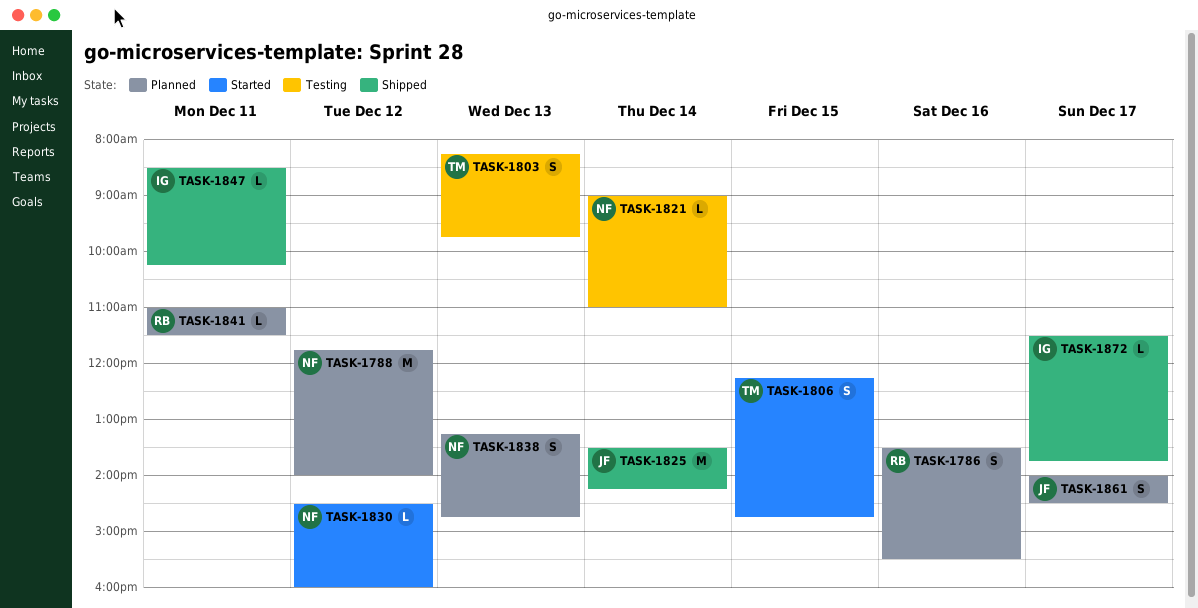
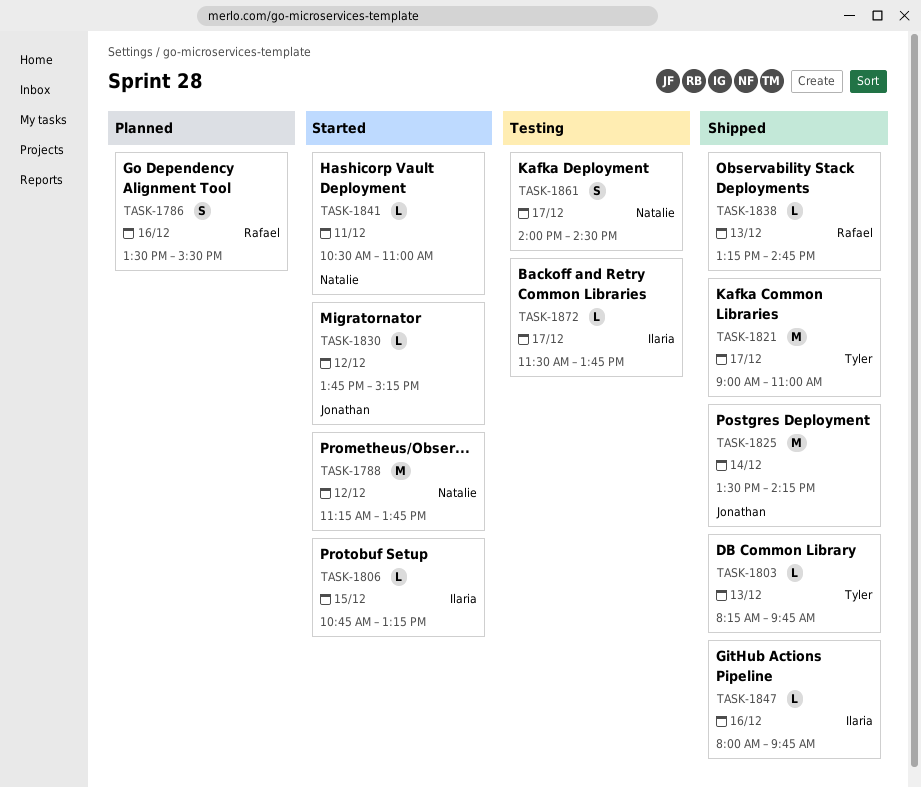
TASK-1788, status: Planned -> Started
TASK-1788, begins: 11:45 -> 11:15
TASK-1788, ends: 14:00 -> 13:45
TASK-1803, status: Testing -> Shipped
TASK-1803, estimate: S -> L
TASK-1806, owner: Tyler -> Ilaria
TASK-1806, estimate: S -> L
TASK-1806, begins: 12:15 -> 10:45
TASK-1806, ends: 14:45 -> 13:15
TASK-1821, status: Testing -> Shipped
TASK-1821, owner: Natalie -> Tyler
TASK-1821, estimate: L -> M
TASK-1821, day: Dec 14 -> Dec 17
TASK-1830, owner: Natalie -> Jonathan
TASK-1830, begins: 14:30 -> 13:45
TASK-1830, ends: 16:00 -> 15:15
TASK-1838, status: Planned -> Shipped
TASK-1838, owner: Natalie -> Rafael
TASK-1838, estimate: S -> L
TASK-1841, status: Planned -> Started
TASK-1841, owner: Rafael -> Natalie
TASK-1841, begins: 11:00 -> 10:30
TASK-1841, ends: 11:30 -> 11:00
TASK-1847, day: Dec 11 -> Dec 16
TASK-1847, begins: 08:30 -> 08:00
TASK-1847, ends: 10:15 -> 09:45
TASK-1861, status: Planned -> Testing
TASK-1861, owner: Jonathan -> Natalie
TASK-1872, status: Shipped -> Testing

